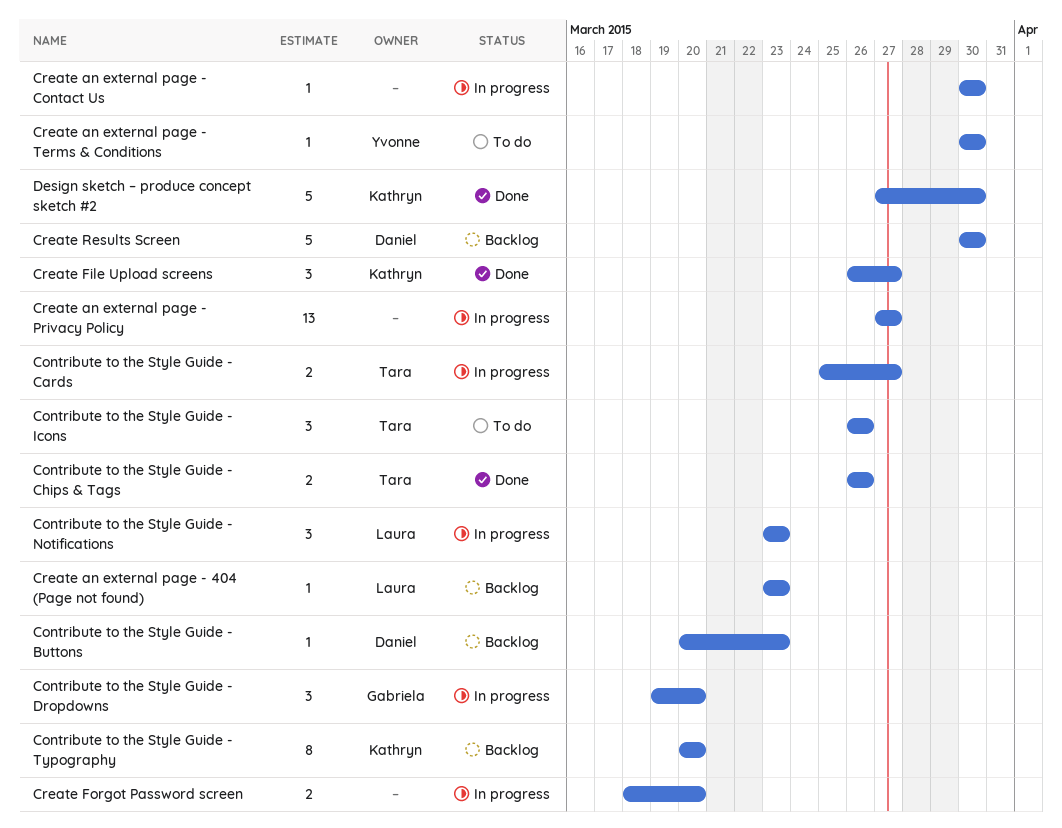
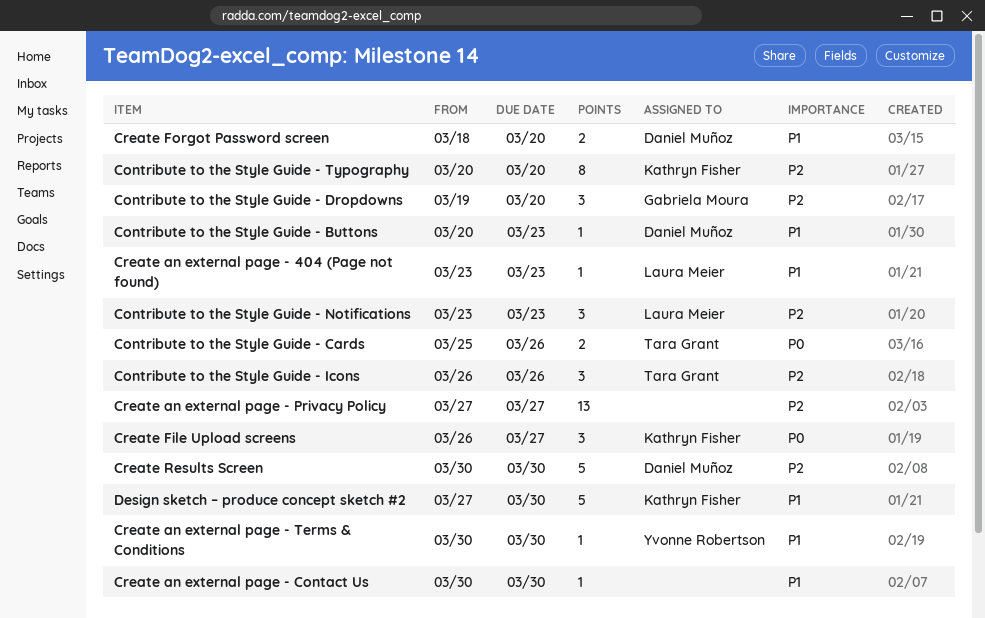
Contribute to the Style Guide - Cards, due: Mar 27 -> Mar 26
Contribute to the Style Guide - Chips & Tags: present -> none
Create Forgot Password screen, owner: none -> Daniel Muñoz

